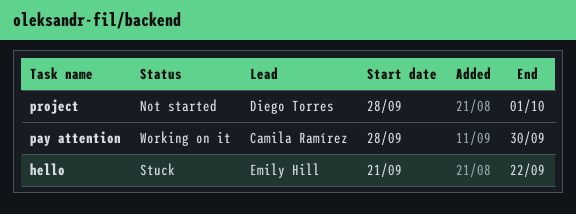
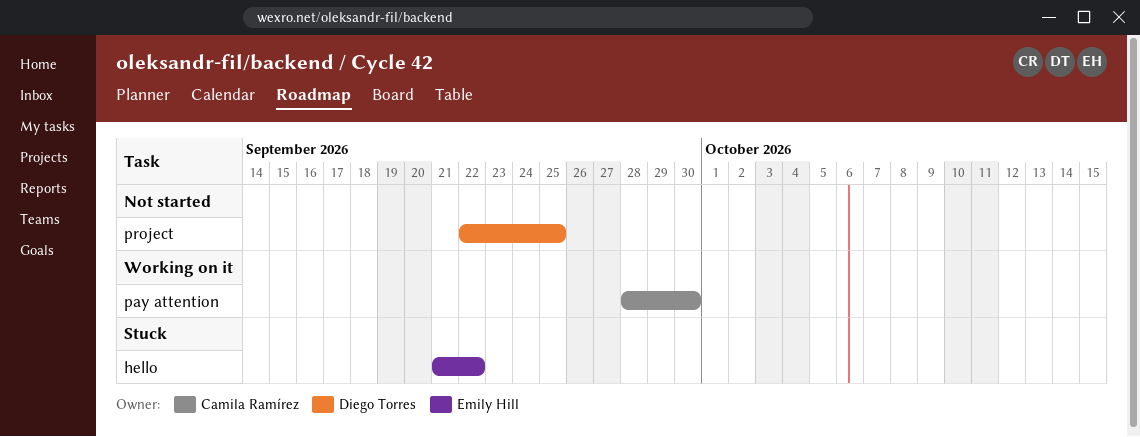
project, start: Sep 28 -> Sep 22
project, due: Oct 1 -> Sep 25

